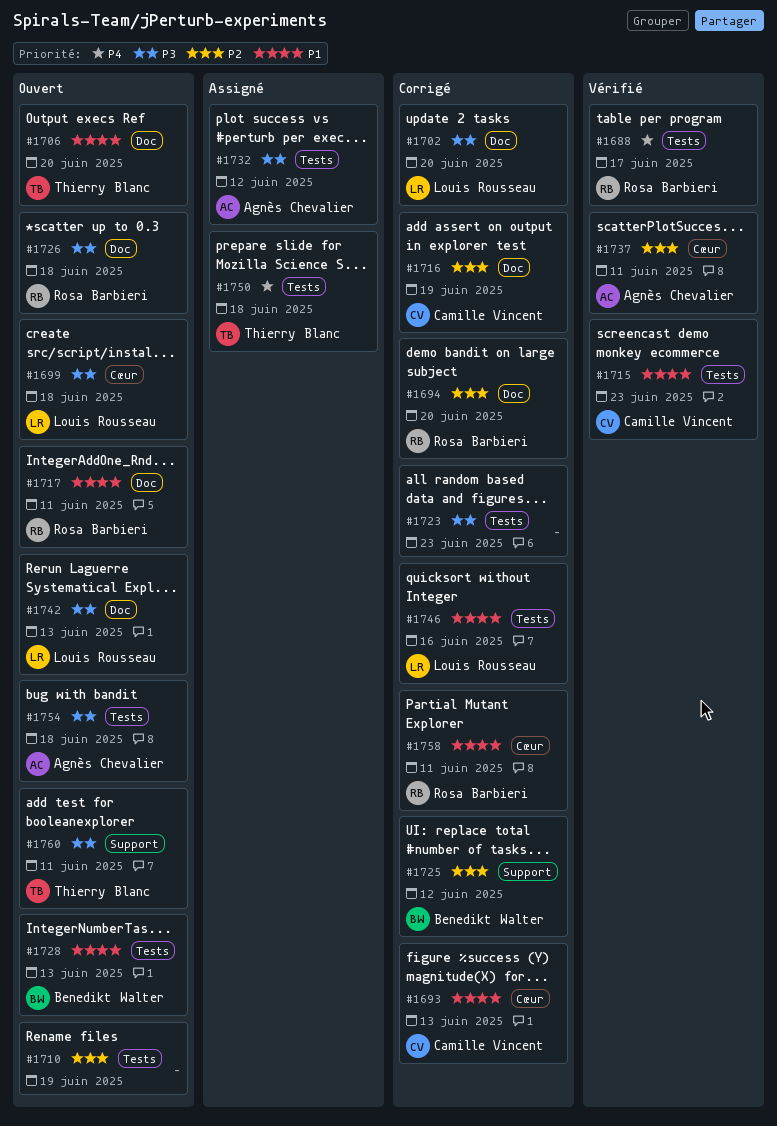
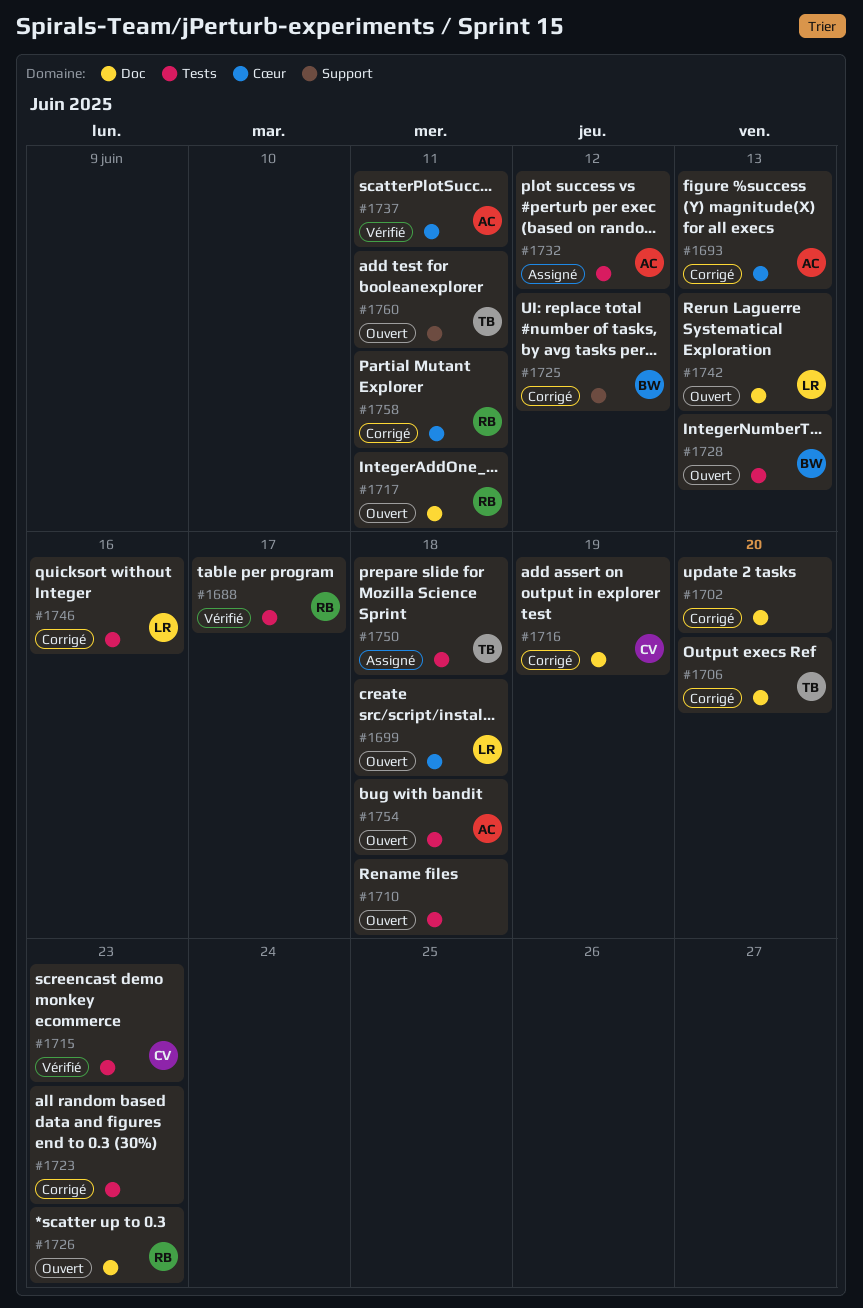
#1693, owner: Camille Vincent -> Agnès Chevalier
#1694: present -> none
#1702, owner: Louis Rousseau -> none
#1706, status: Ouvert -> Corrigé
#1710, due: Jun 19 -> Jun 18
#1726, due: Jun 18 -> Jun 23

